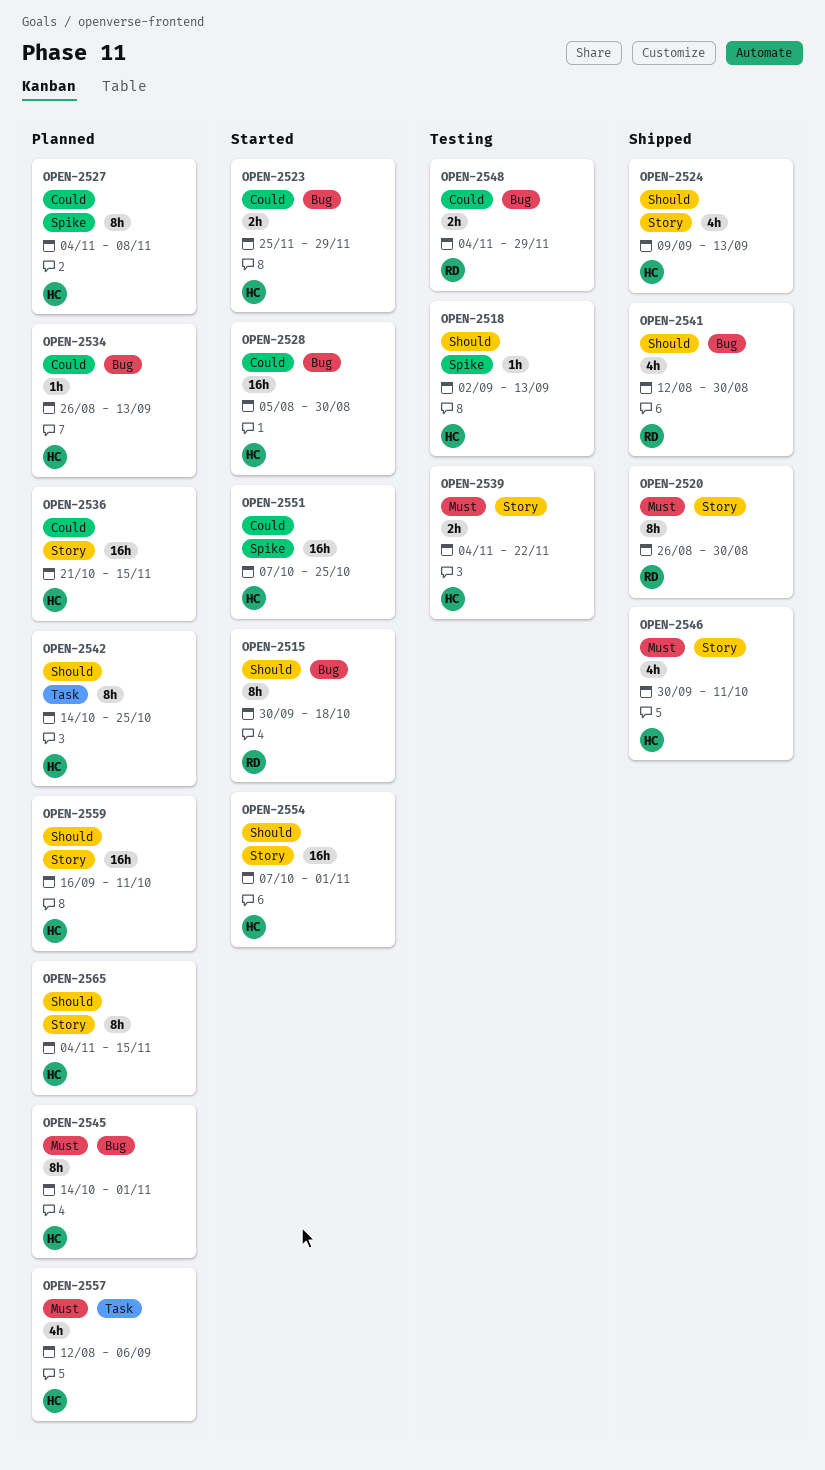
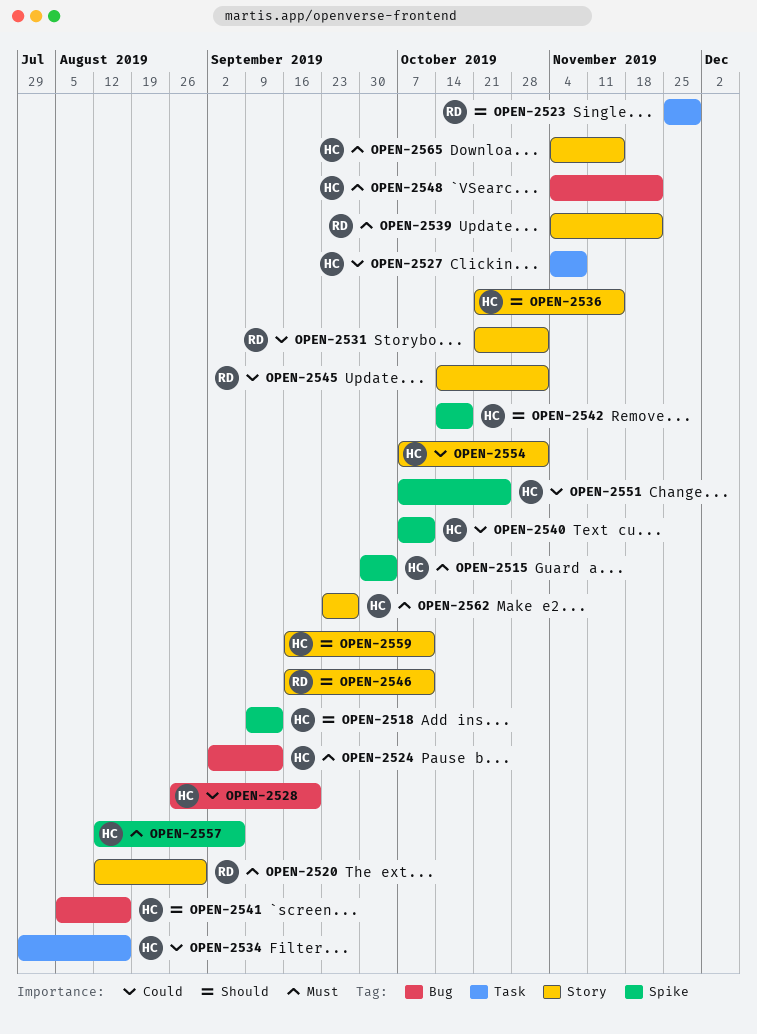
OPEN-2515, owner: RD -> HC
OPEN-2515, priority: Should -> Must
OPEN-2515, label: Bug -> Spike
OPEN-2515, due: Oct 18 -> Oct 4
OPEN-2518, start: Sep 2 -> Sep 9
OPEN-2520, start: Aug 26 -> Aug 12
OPEN-2523, owner: HC -> RD
OPEN-2523, priority: Could -> Should
OPEN-2523, label: Bug -> Task
OPEN-2524, priority: Should -> Must
OPEN-2524, label: Story -> Bug
OPEN-2524, start: Sep 9 -> Sep 2
OPEN-2527, label: Spike -> Task
OPEN-2528, start: Aug 5 -> Aug 26
OPEN-2528, due: Aug 30 -> Sep 20
OPEN-2531: none -> present
OPEN-2534, label: Bug -> Task
OPEN-2534, start: Aug 26 -> Jul 29
OPEN-2534, due: Sep 13 -> Aug 16
OPEN-2536, priority: Could -> Should
OPEN-2539, owner: HC -> RD
OPEN-2540: none -> present
OPEN-2541, owner: RD -> HC
OPEN-2541, start: Aug 12 -> Aug 5
OPEN-2541, due: Aug 30 -> Aug 16
OPEN-2542, label: Task -> Spike
OPEN-2542, due: Oct 25 -> Oct 18
OPEN-2545, owner: HC -> RD
OPEN-2545, priority: Must -> Could
OPEN-2545, label: Bug -> Story
OPEN-2546, owner: HC -> RD
OPEN-2546, priority: Must -> Should
OPEN-2546, start: Sep 30 -> Sep 16
OPEN-2548, owner: RD -> HC
OPEN-2548, priority: Could -> Must
OPEN-2548, due: Nov 29 -> Nov 22
OPEN-2554, priority: Should -> Could
OPEN-2557, label: Task -> Spike
OPEN-2562: none -> present
OPEN-2565, priority: Should -> Must

